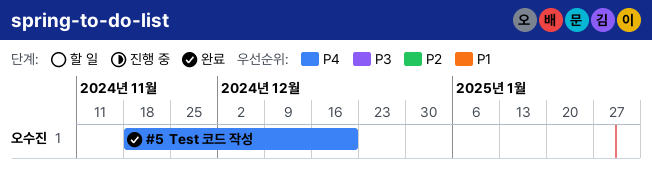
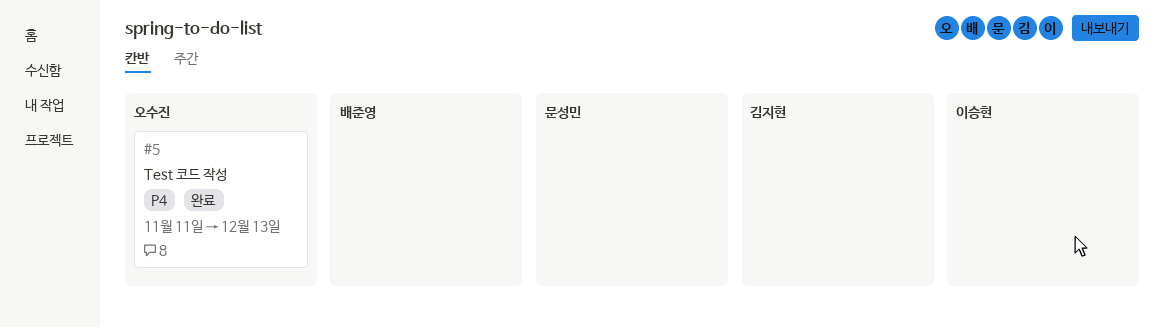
#5, start: Nov 18 -> Nov 11
#5, due: Dec 20 -> Dec 13

